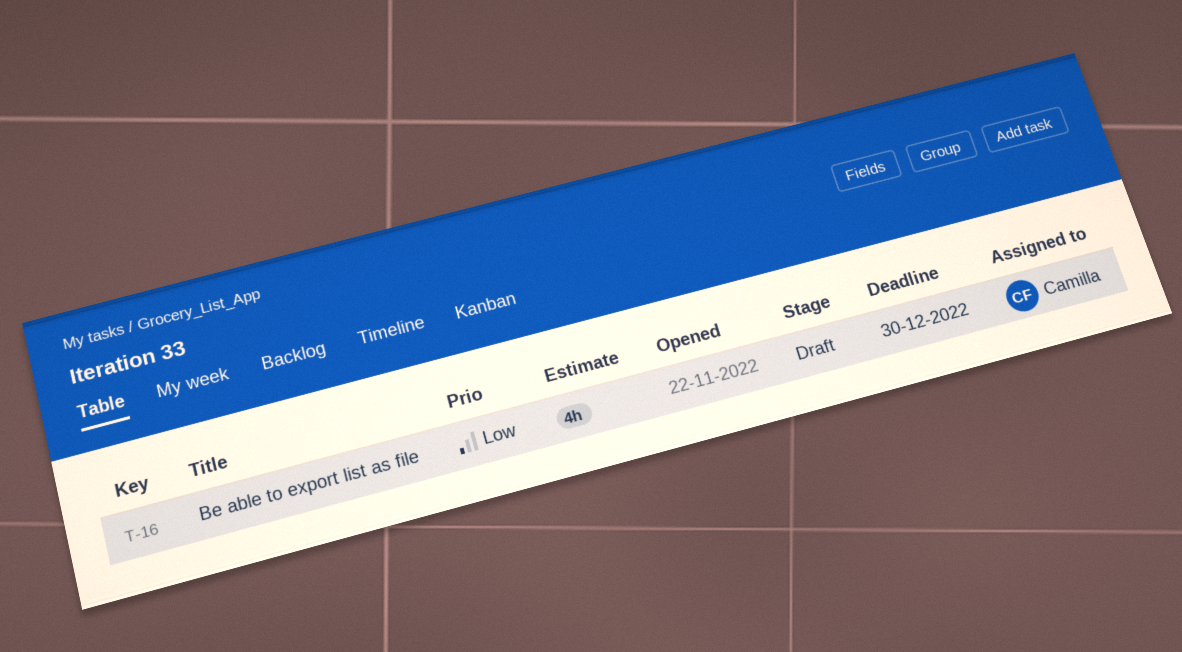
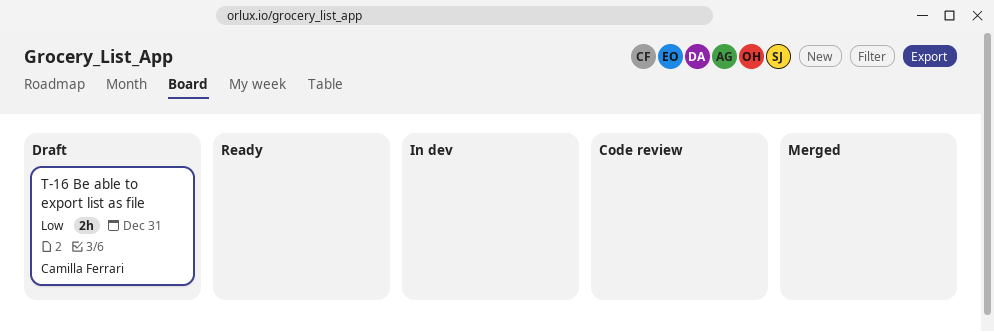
T-16, estimate: 4h -> 2h
T-16, due: Dec 30 -> Dec 31

